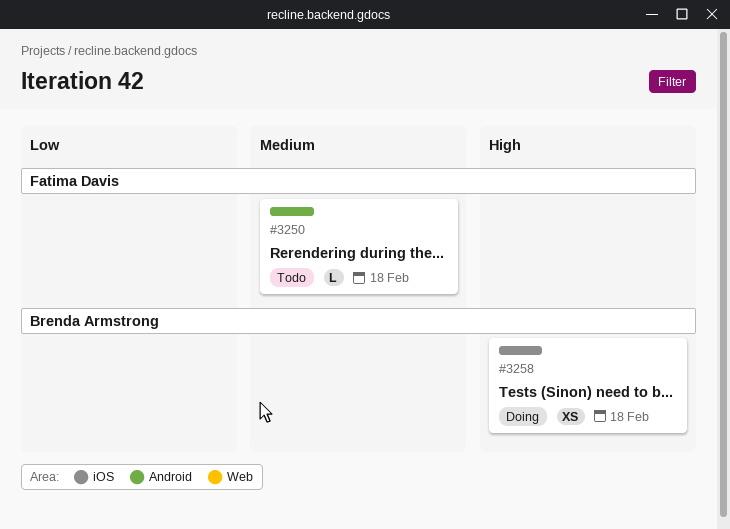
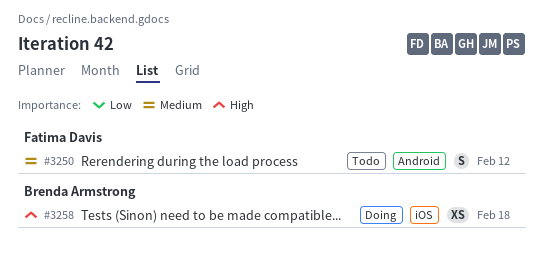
#3250, estimate: L -> S
#3250, due: Feb 18 -> Feb 12

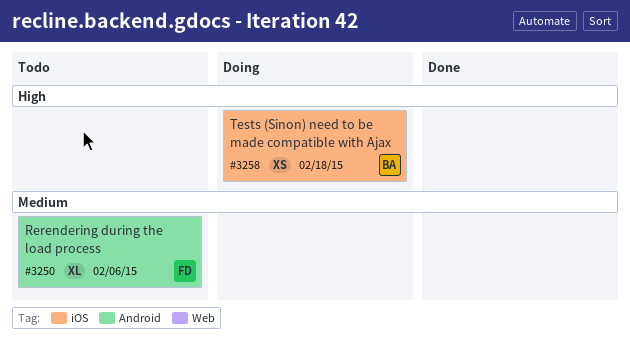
#3250, estimate: S -> XL
#3250, due: Feb 12 -> Feb 6

